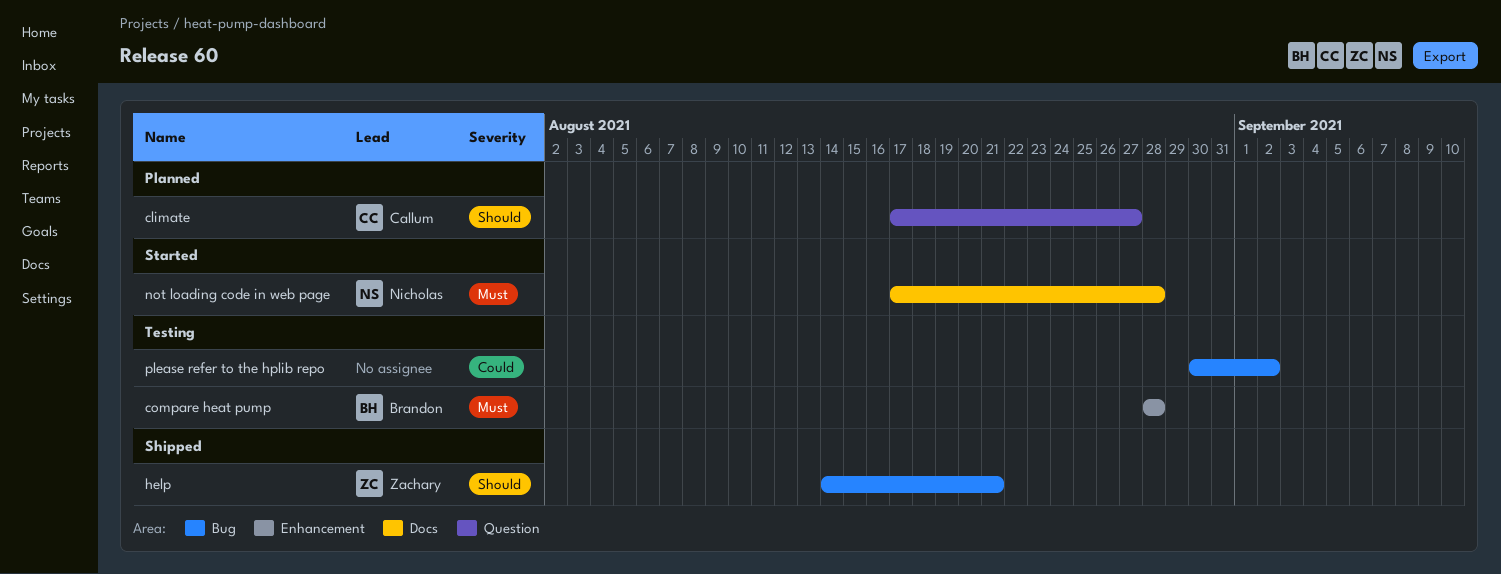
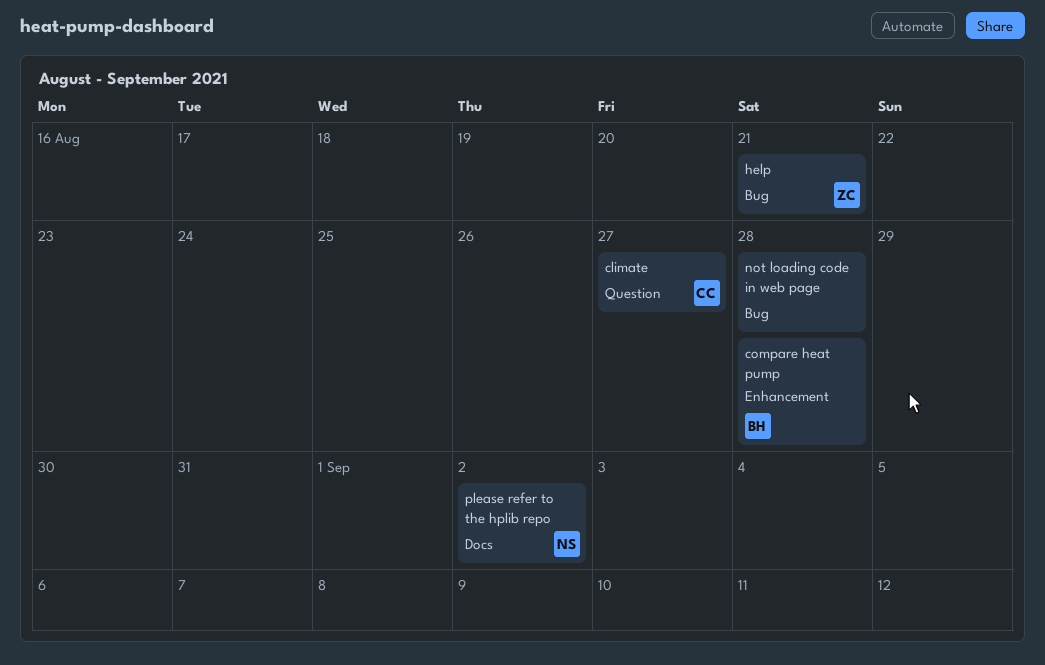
not loading code in web page, owner: Nicholas -> none
not loading code in web page, label: Docs -> Bug
please refer to the hplib repo, owner: none -> Nicholas
please refer to the hplib repo, label: Bug -> Docs

